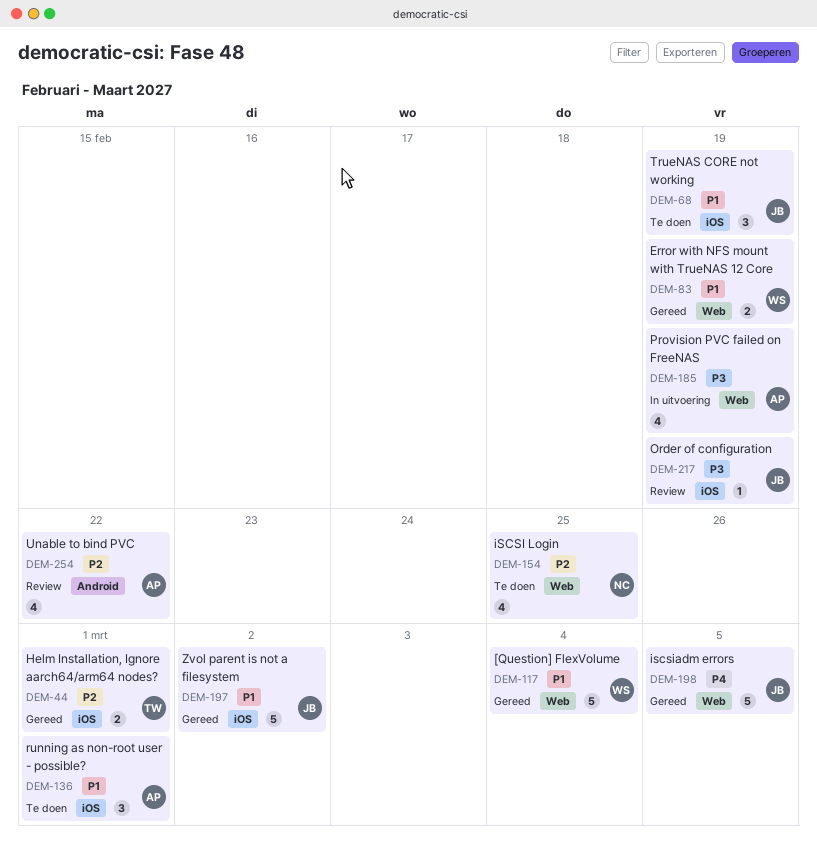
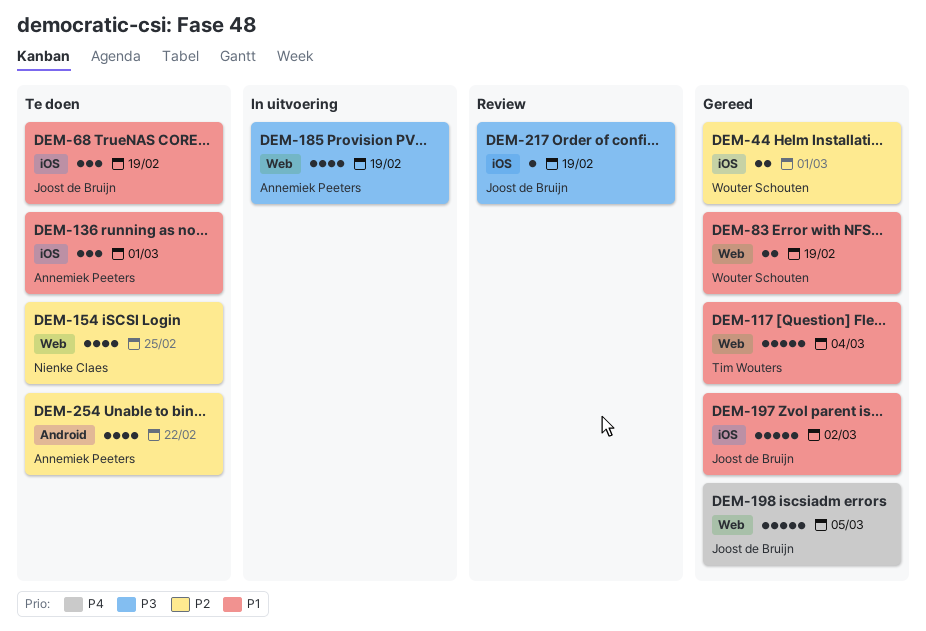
DEM-44, owner: Tim Wouters -> Wouter Schouten
DEM-117, owner: Wouter Schouten -> Tim Wouters
DEM-254, status: Review -> Te doen

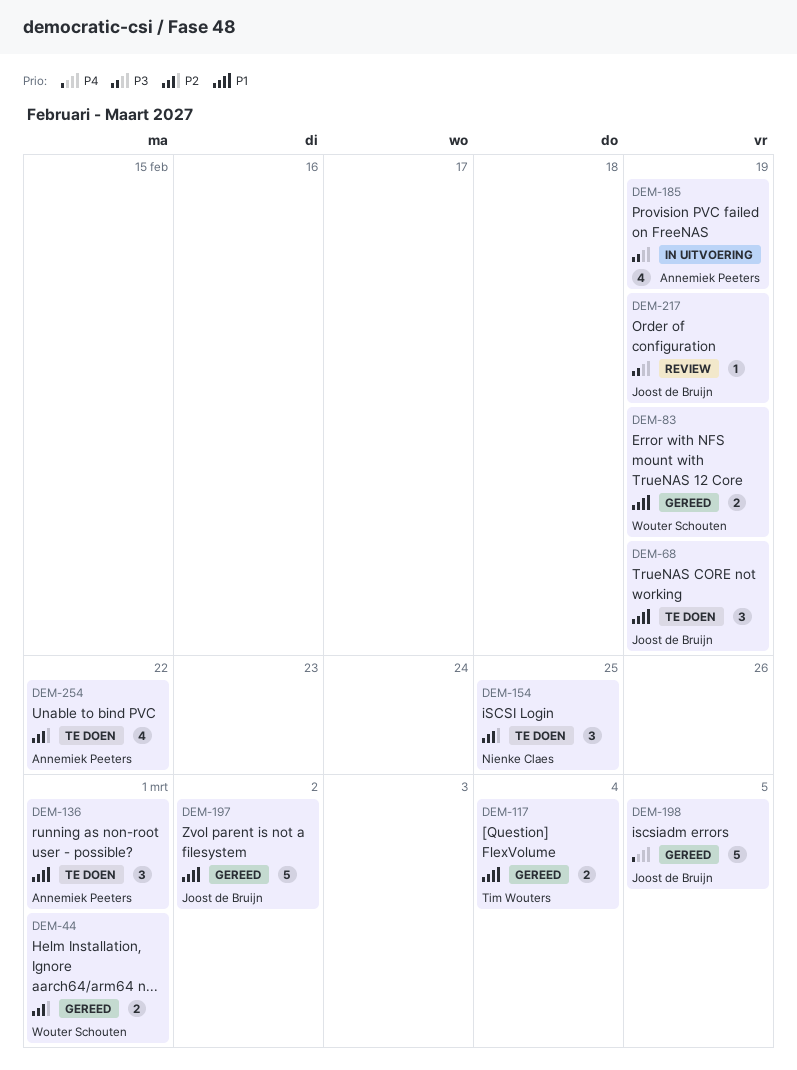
DEM-117, estimate: 5 -> 2
DEM-154, estimate: 4 -> 3

